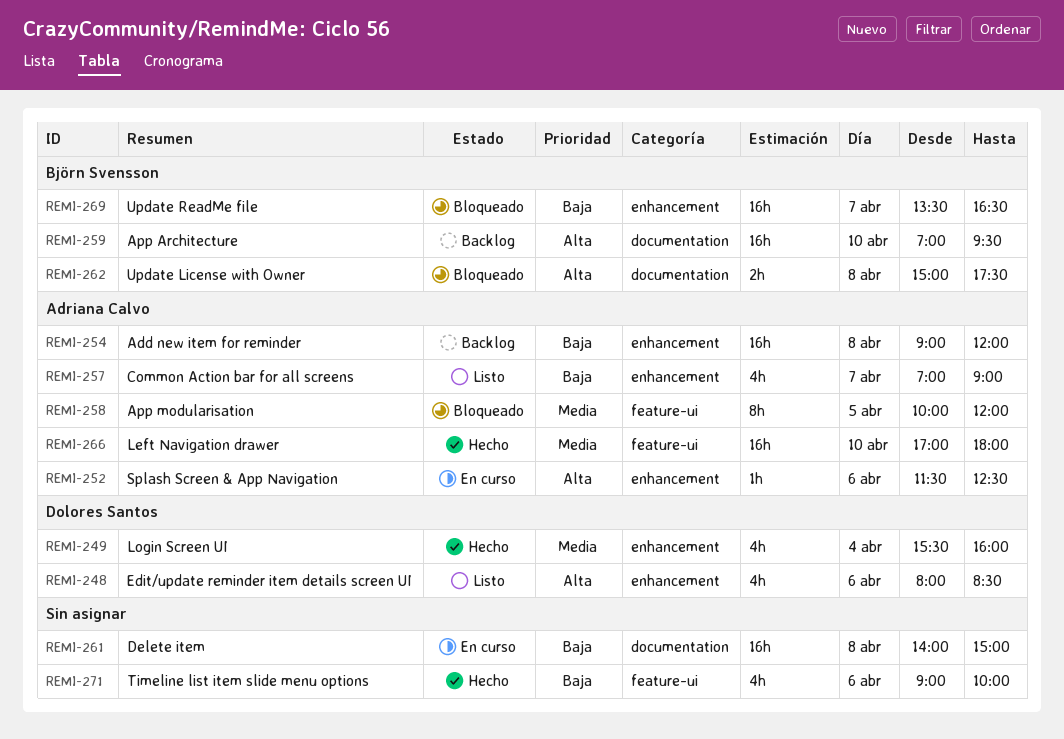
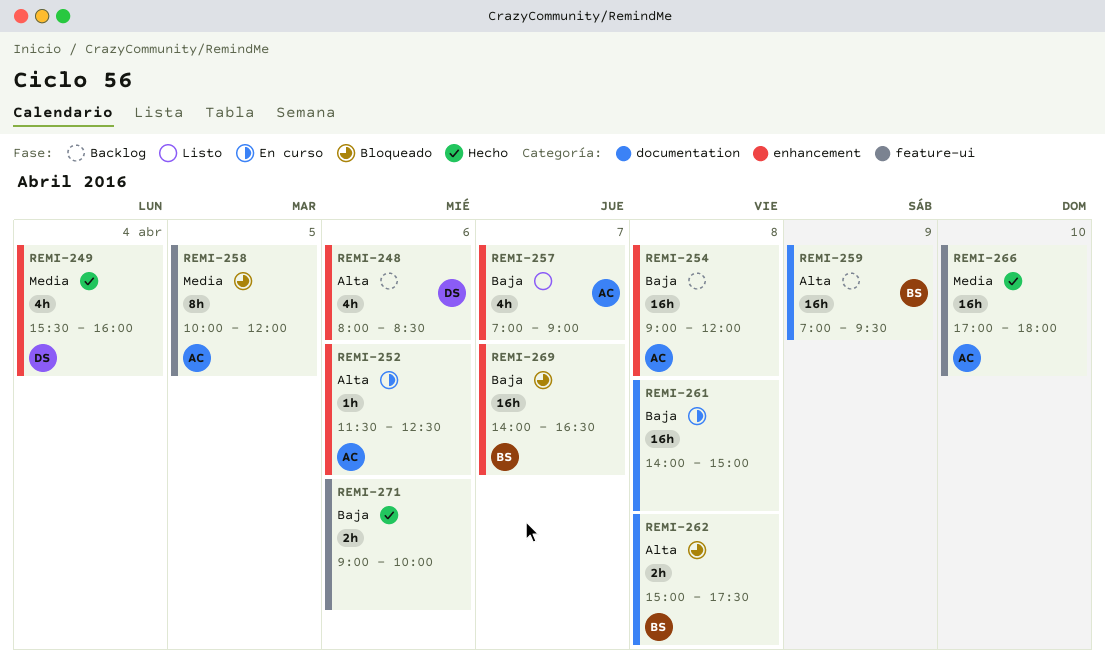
REMI-248, status: Listo -> Backlog
REMI-259, day: Apr 10 -> Apr 9
REMI-269, begins: 13:30 -> 14:00
REMI-271, estimate: 4h -> 2h

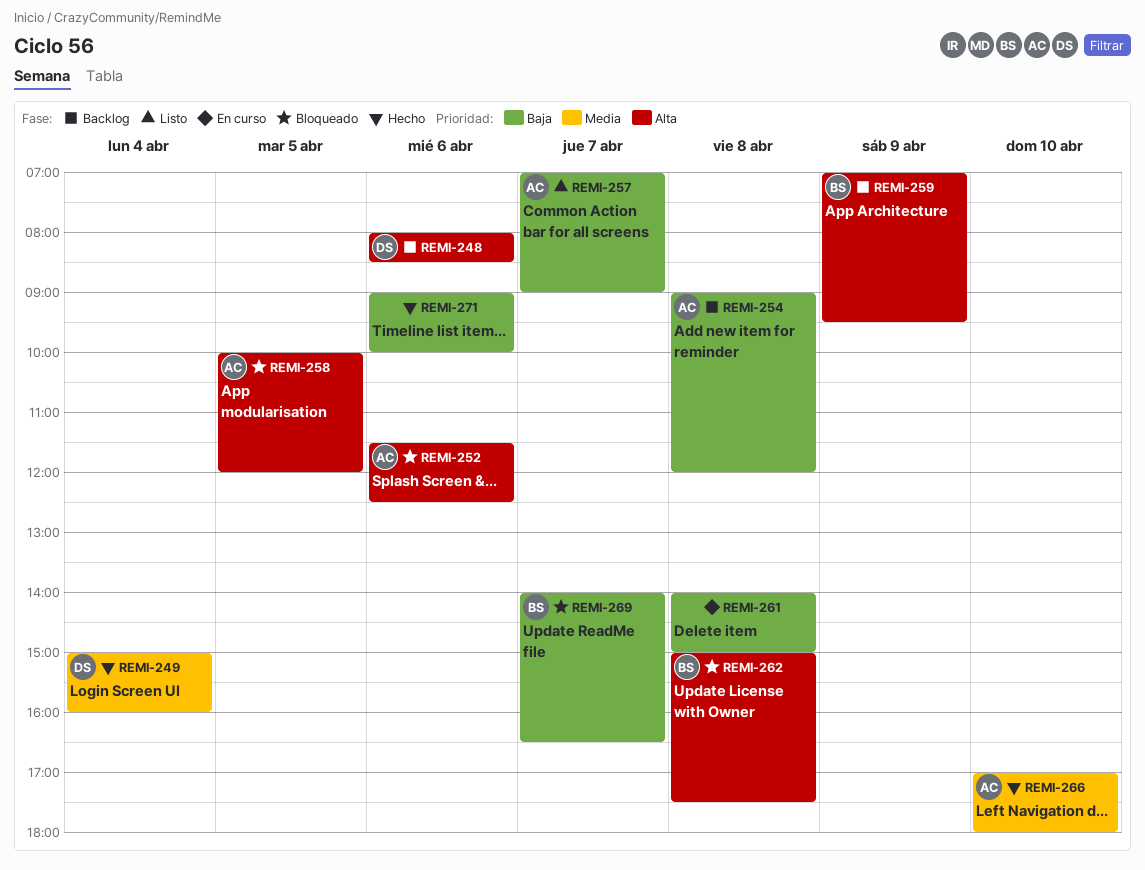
REMI-249, begins: 15:30 -> 15:00
REMI-252, status: En curso -> Bloqueado
REMI-258, priority: Media -> Alta

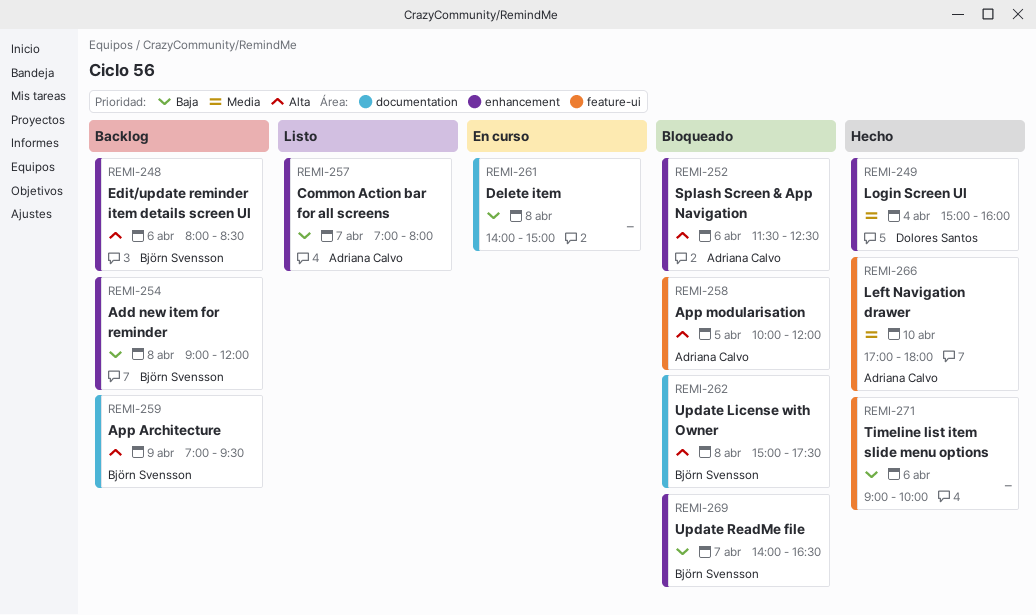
REMI-248, owner: Dolores Santos -> Björn Svensson
REMI-254, owner: Adriana Calvo -> Björn Svensson
REMI-257, ends: 09:00 -> 08:00

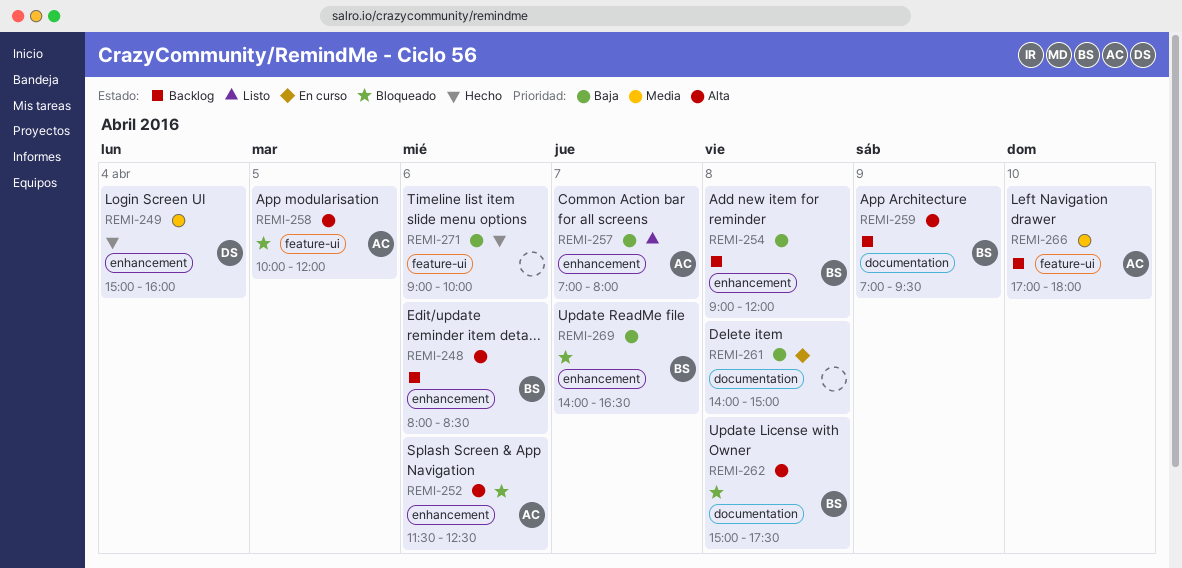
REMI-266, status: Hecho -> Backlog

